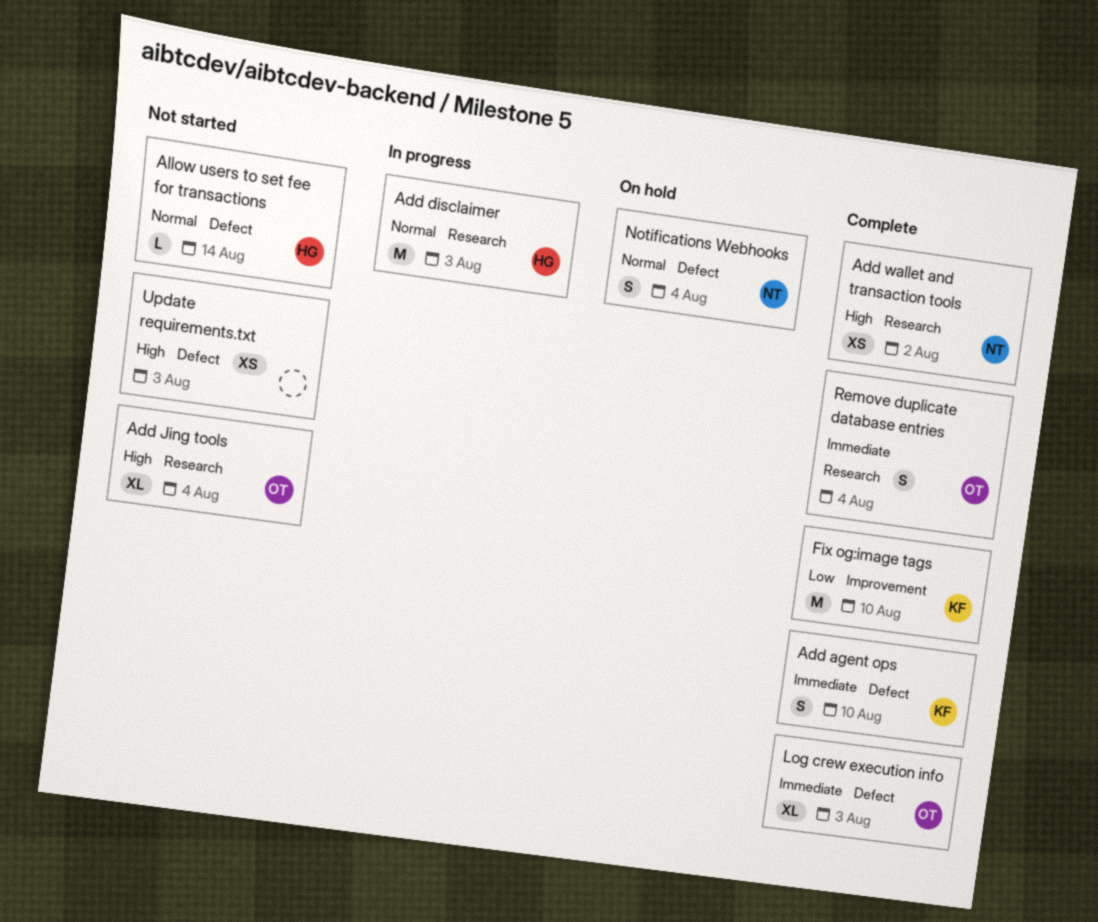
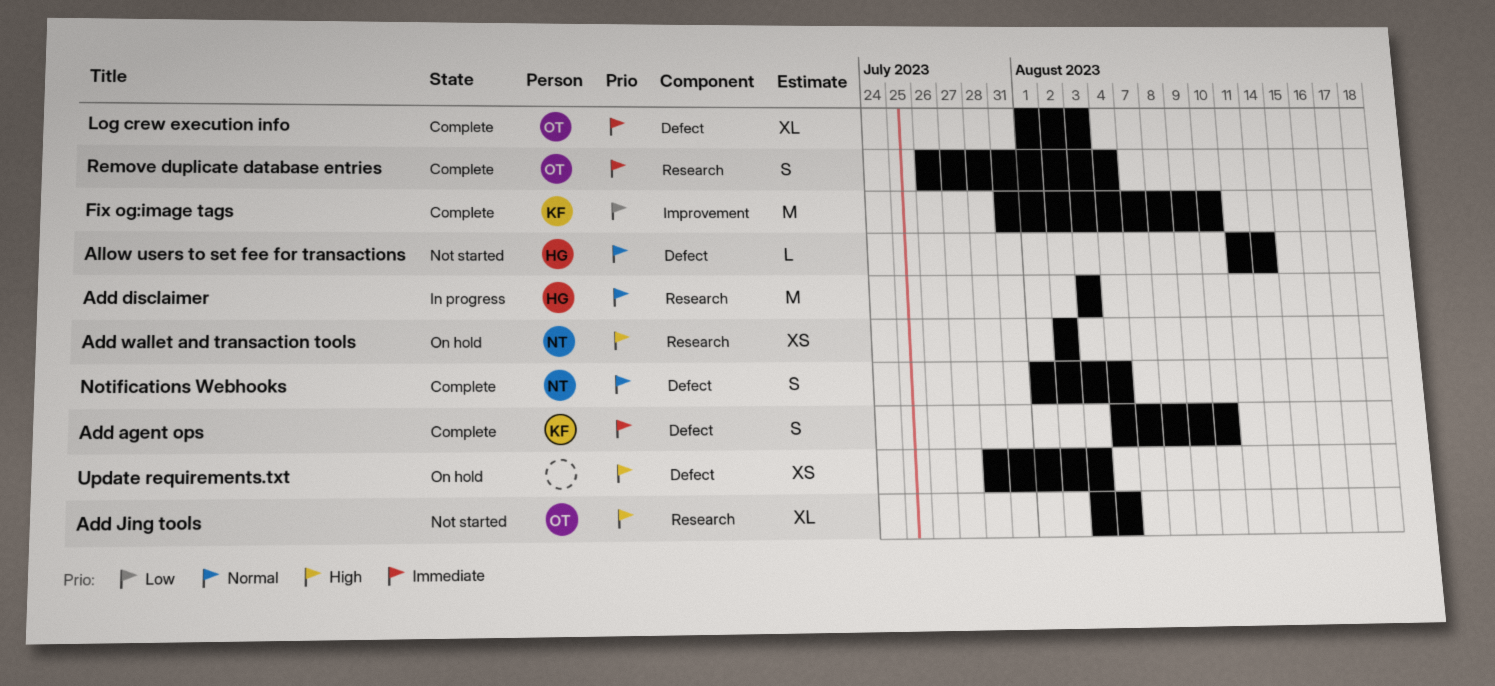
Add wallet and transaction tools, status: Complete -> On hold
Notifications Webhooks, status: On hold -> Complete
Update requirements.txt, status: Not started -> On hold

